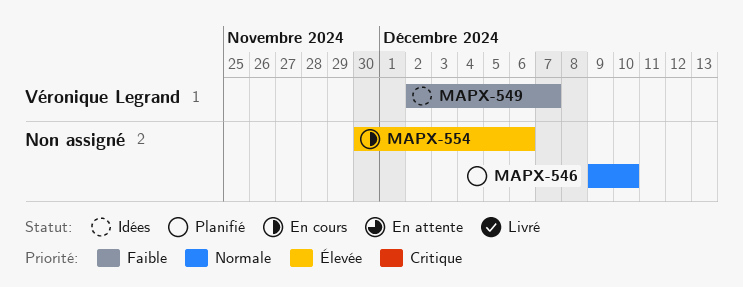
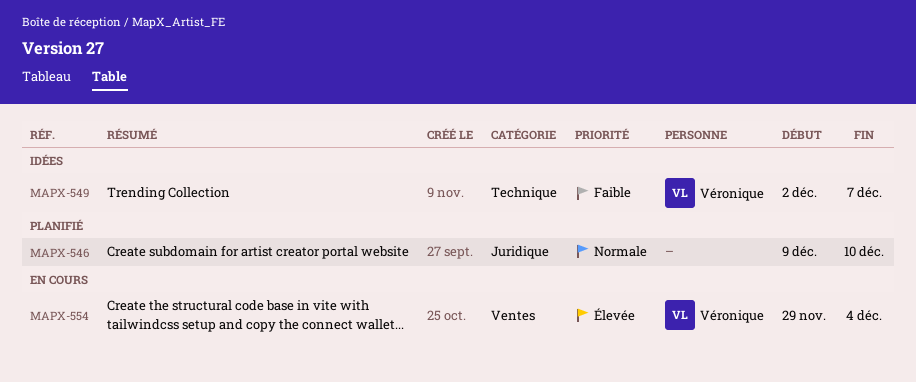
MAPX-554, owner: none -> Véronique Legrand
MAPX-554, start: Nov 30 -> Nov 29
MAPX-554, due: Dec 6 -> Dec 4

